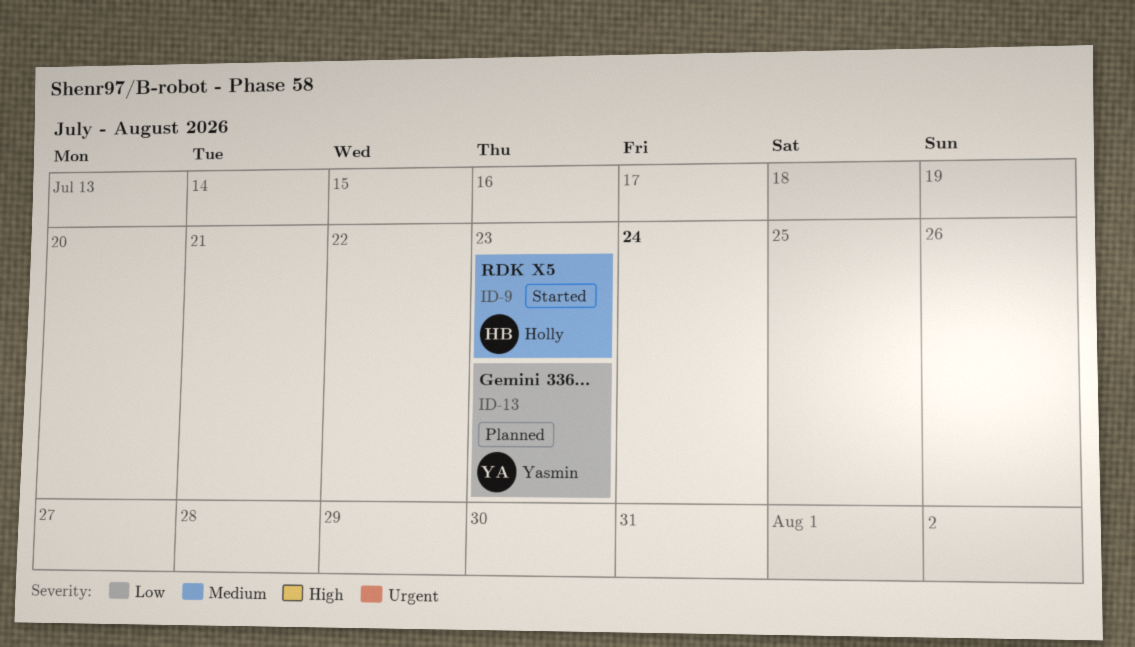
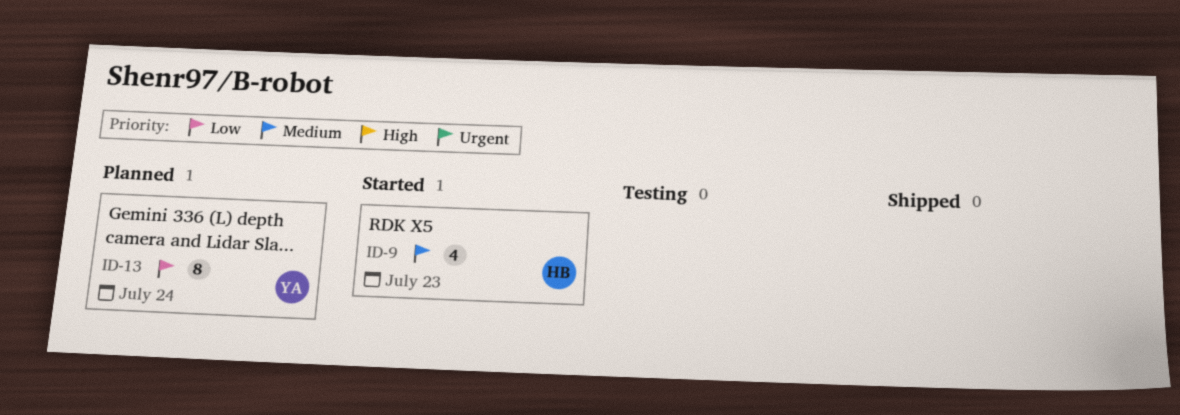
ID-13, due: Jul 23 -> Jul 24

